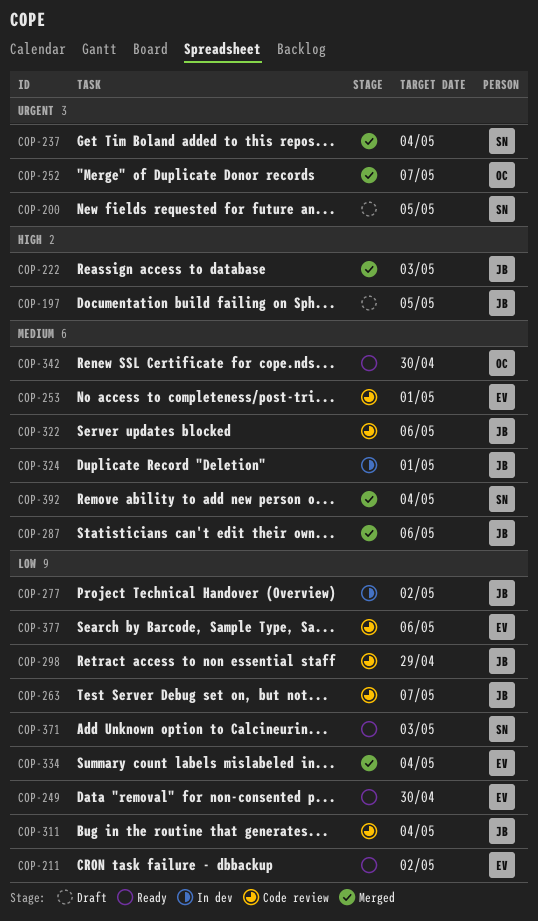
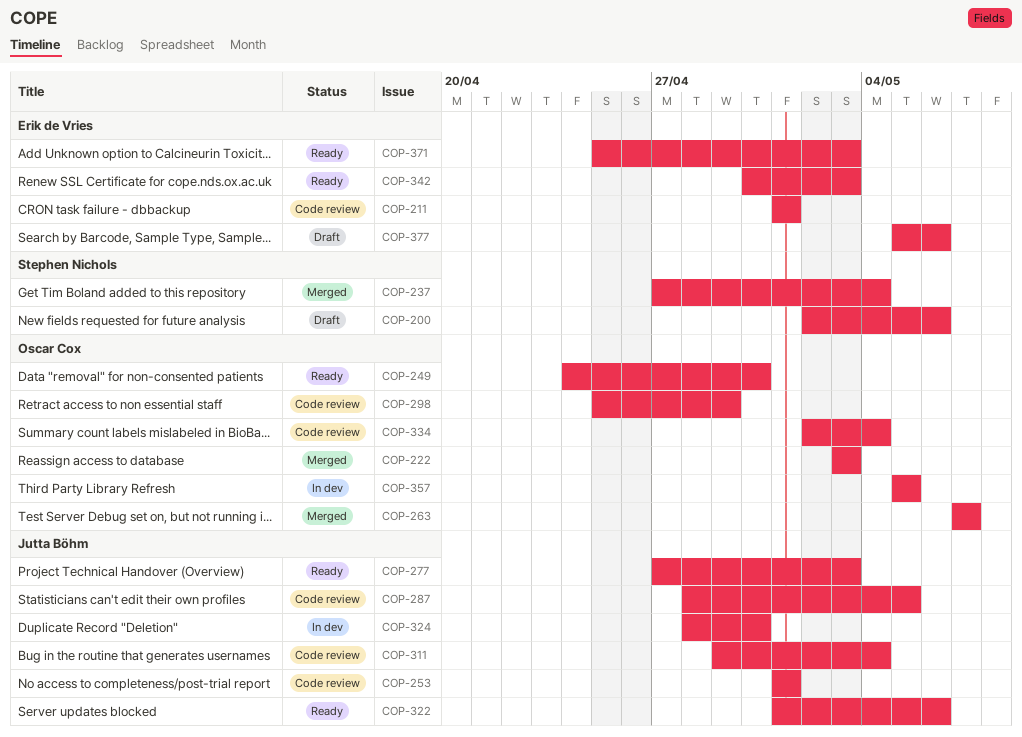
COP-197: present -> none
COP-200, due: May 5 -> May 6
COP-211, status: Ready -> Code review
COP-211, due: May 2 -> May 1
COP-222, owner: Jutta Böhm -> Oscar Cox
COP-249, owner: Erik de Vries -> Oscar Cox
COP-252: present -> none
COP-253, owner: Erik de Vries -> Jutta Böhm
COP-263, status: Code review -> Merged
COP-263, owner: Jutta Böhm -> Oscar Cox
COP-277, status: In dev -> Ready
COP-277, due: May 2 -> May 3
COP-287, status: Merged -> Code review
COP-287, due: May 6 -> May 5
COP-298, owner: Jutta Böhm -> Oscar Cox
COP-322, status: Code review -> Ready
COP-324, due: May 1 -> Apr 30
COP-334, status: Merged -> Code review
COP-334, owner: Erik de Vries -> Oscar Cox
COP-342, owner: Oscar Cox -> Erik de Vries
COP-342, due: Apr 30 -> May 3
COP-357: none -> present
COP-371, owner: Stephen Nichols -> Erik de Vries
COP-377, status: Code review -> Draft
COP-392: present -> none

